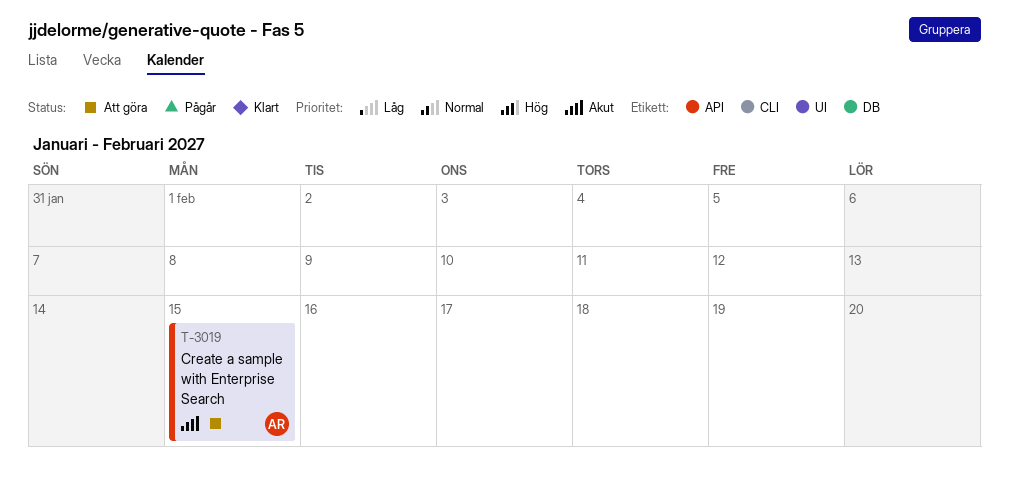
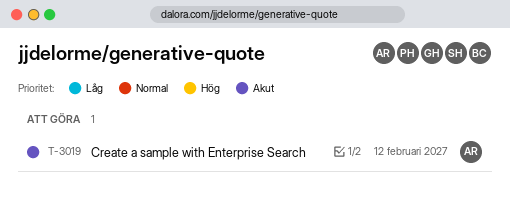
T-3019, due: Feb 15 -> Feb 12

